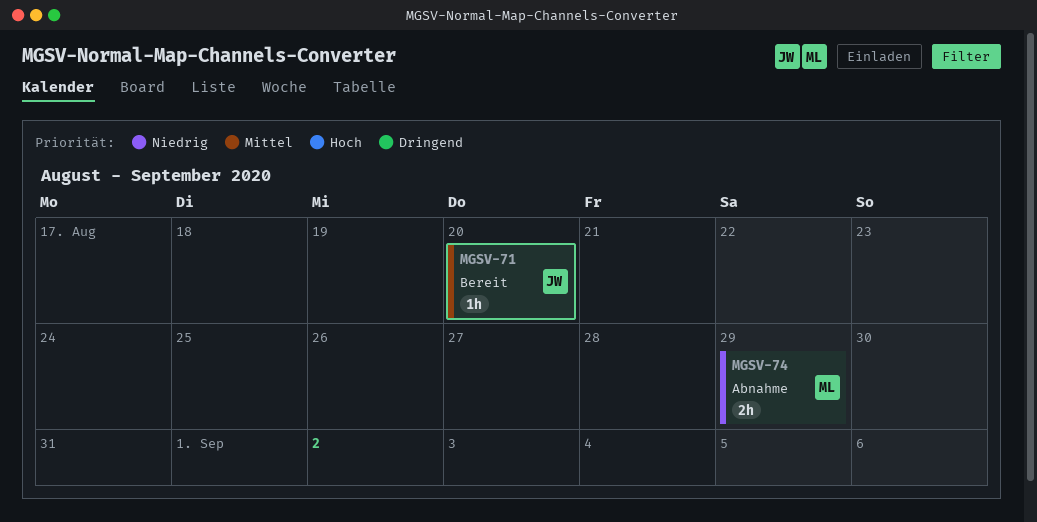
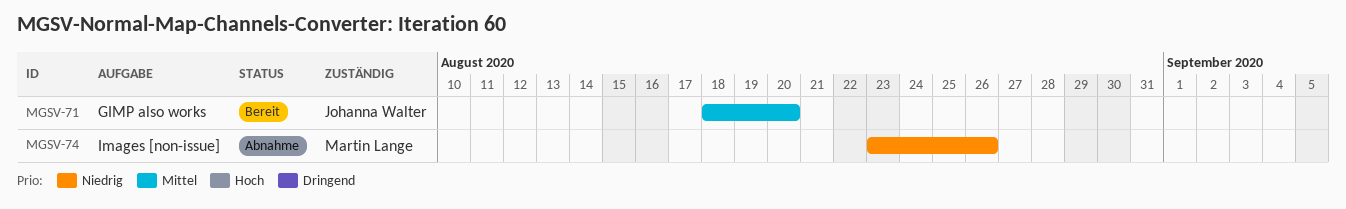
MGSV-74, due: Aug 29 -> Aug 26

